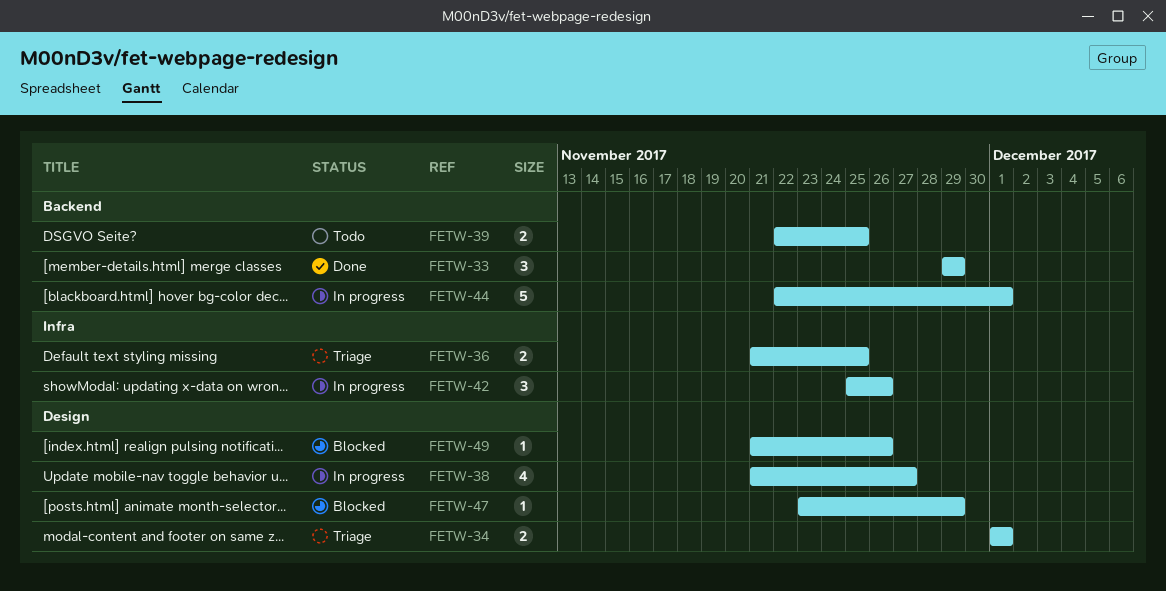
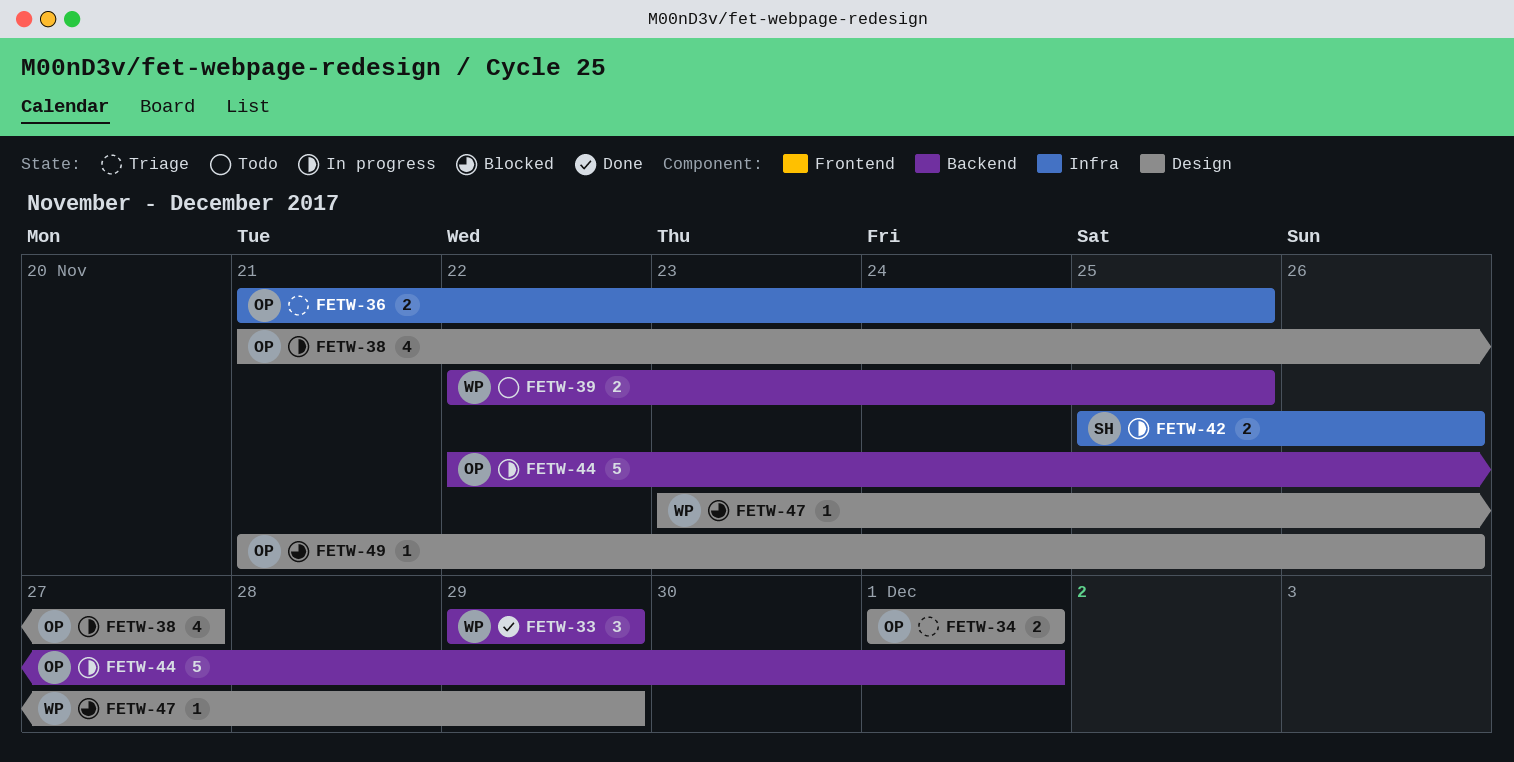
FETW-42, estimate: 3 -> 2

